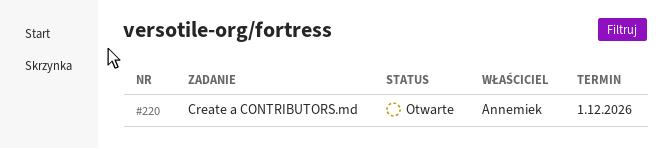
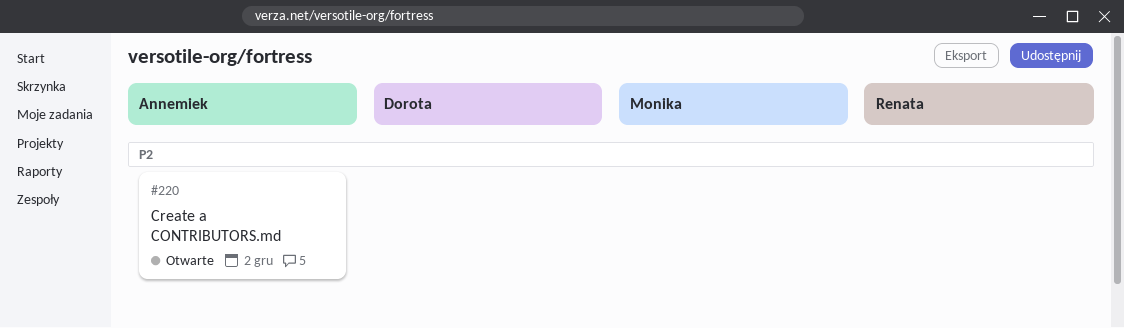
#220, due: Dec 1 -> Dec 2

